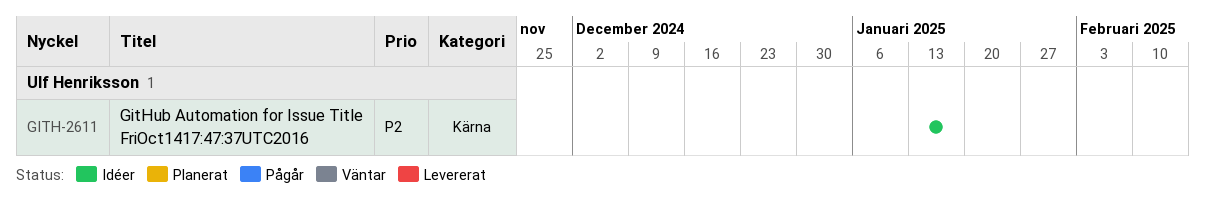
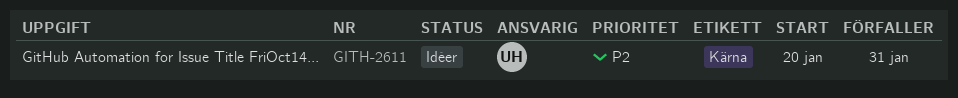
GITH-2611, start: Jan 13 -> Jan 20
GITH-2611, due: Jan 17 -> Jan 31

